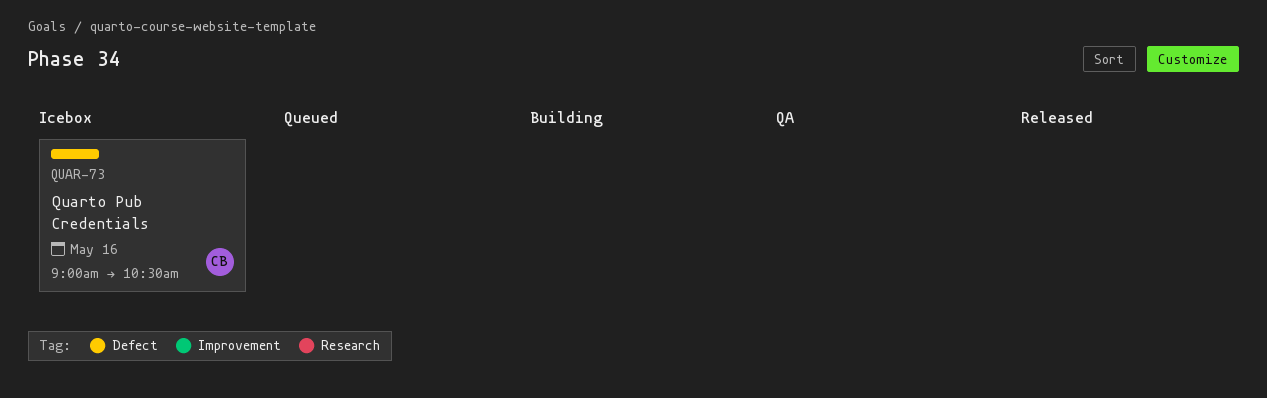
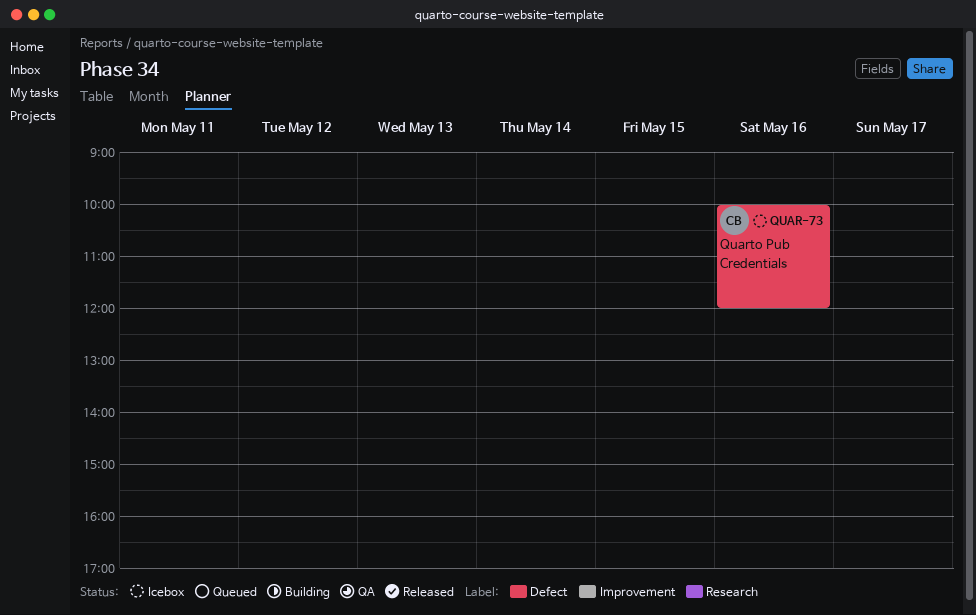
QUAR-73, begins: 09:00 -> 10:00
QUAR-73, ends: 10:30 -> 12:00

